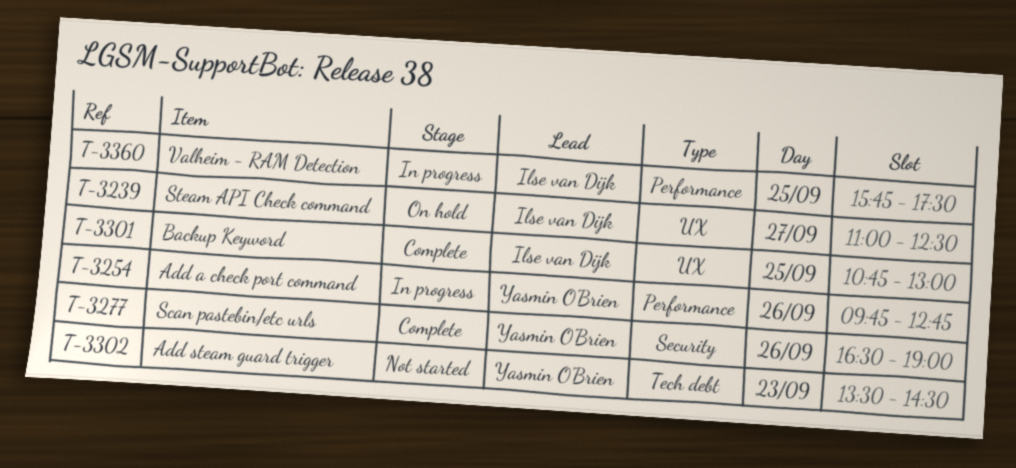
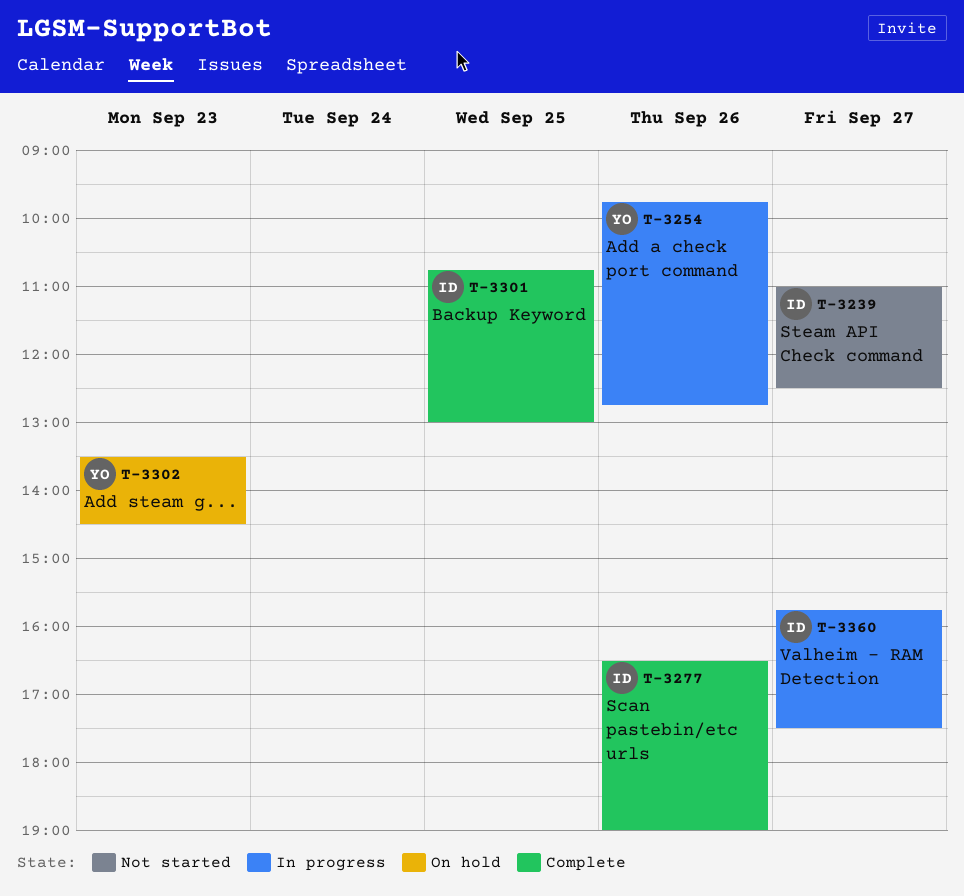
T-3239, status: On hold -> Not started
T-3277, owner: Yasmin O'Brien -> Ilse van Dijk
T-3302, status: Not started -> On hold
T-3360, day: Sep 25 -> Sep 27

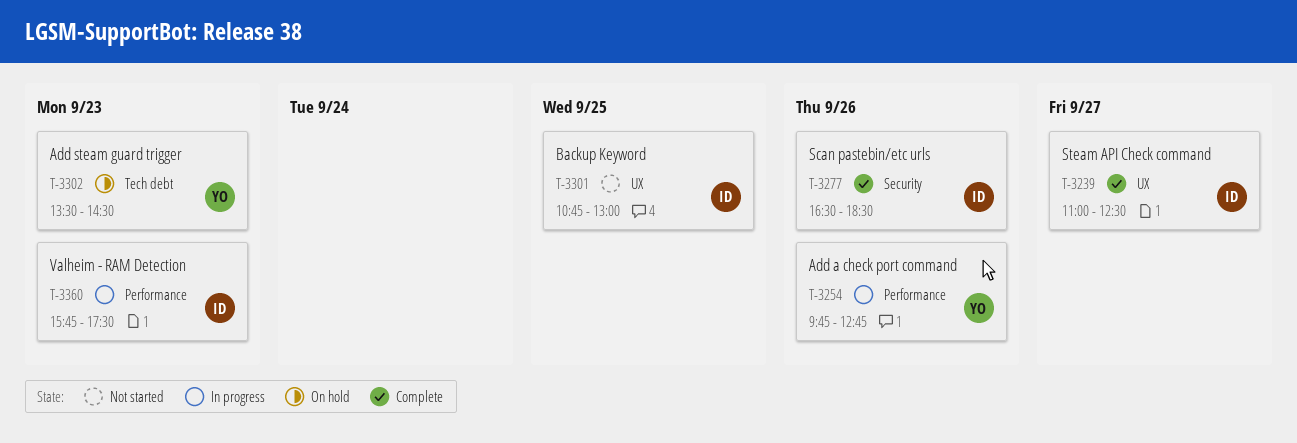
T-3239, status: Not started -> Complete
T-3277, ends: 19:00 -> 18:30
T-3301, status: Complete -> Not started
T-3360, day: Sep 27 -> Sep 23

